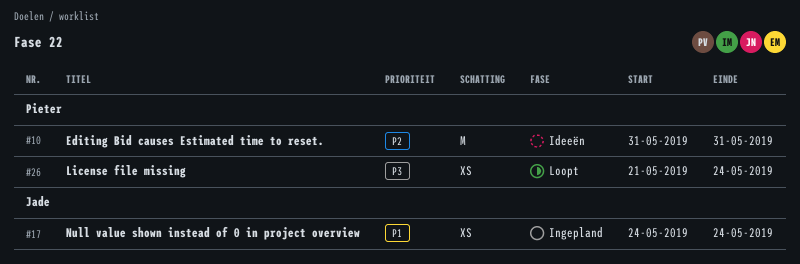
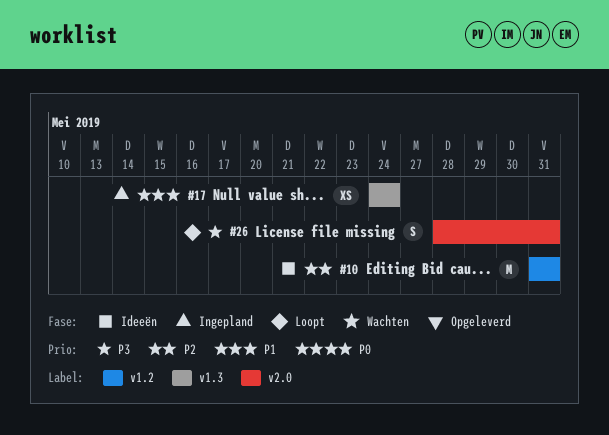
#26, estimate: XS -> S
#26, start: May 21 -> May 28
#26, due: May 24 -> May 31

